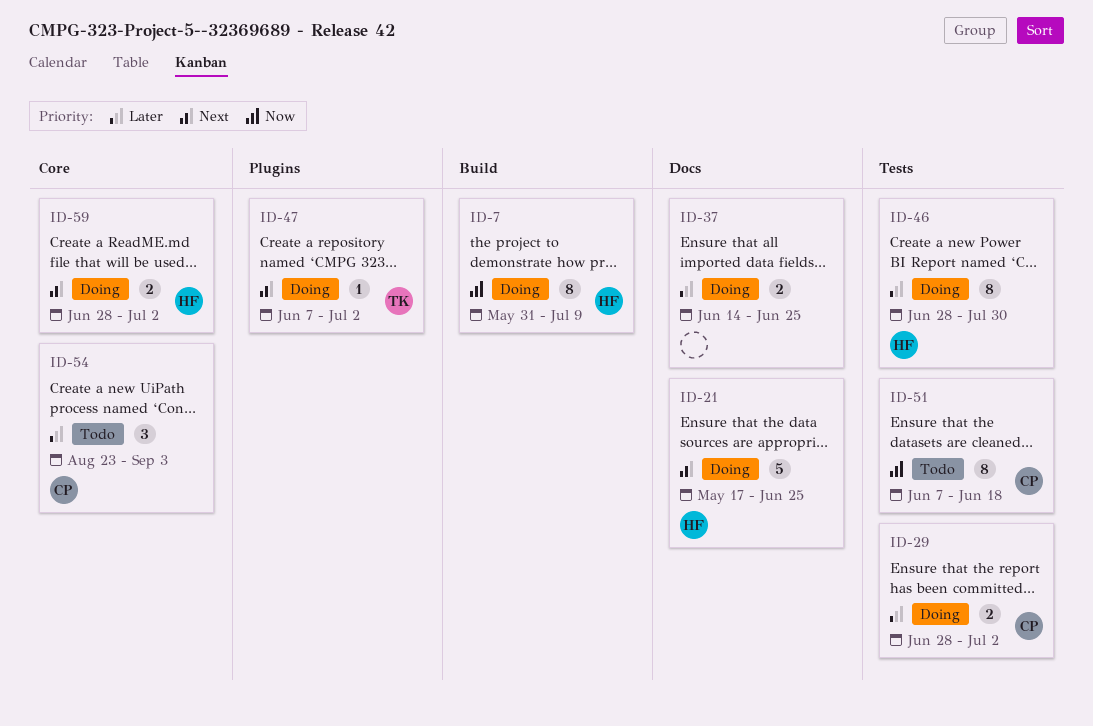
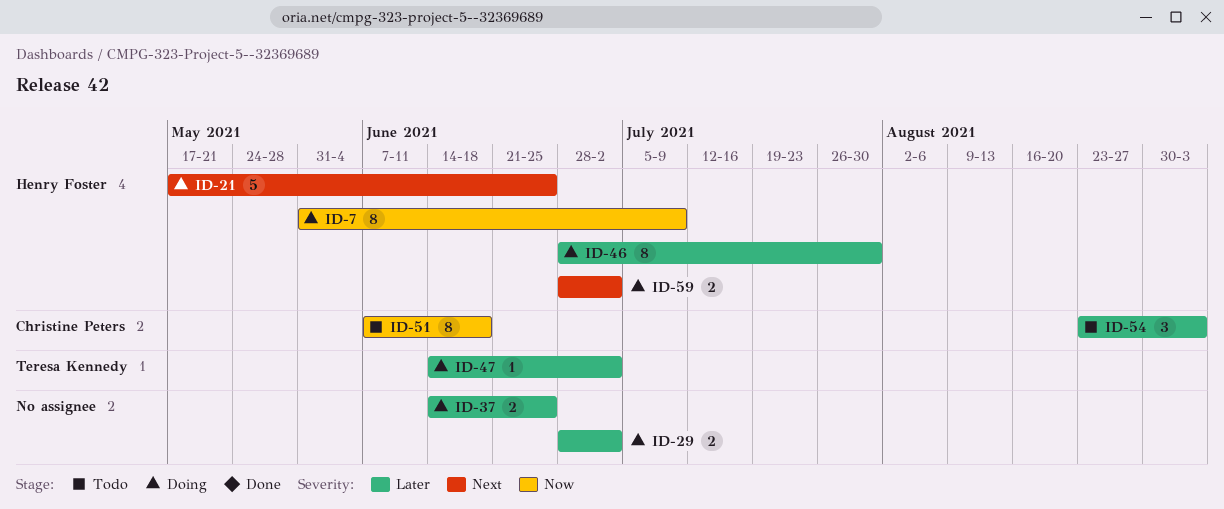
ID-29, owner: Christine Peters -> none
ID-47, priority: Next -> Later
ID-47, start: Jun 7 -> Jun 14

